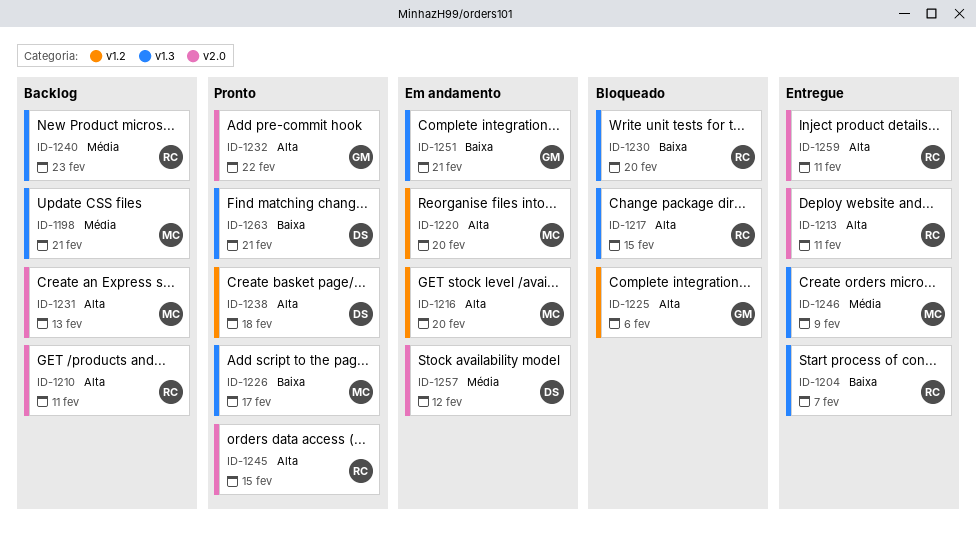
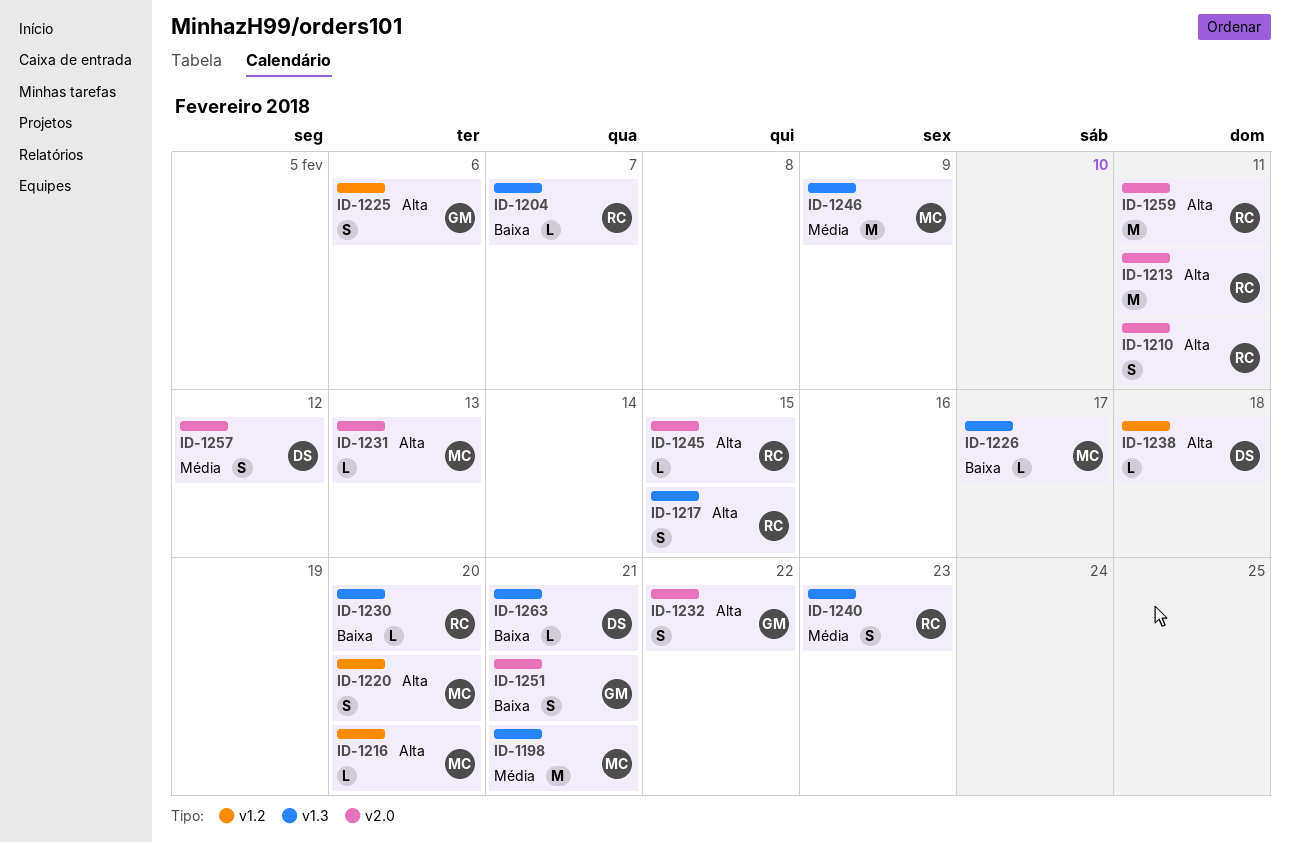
ID-1251, label: v1.3 -> v2.0

